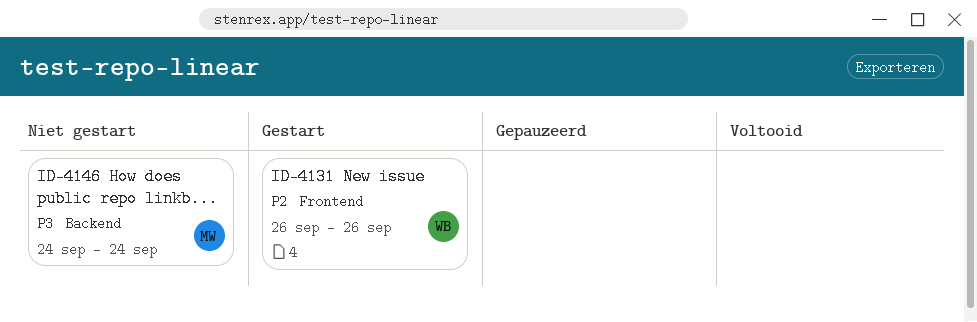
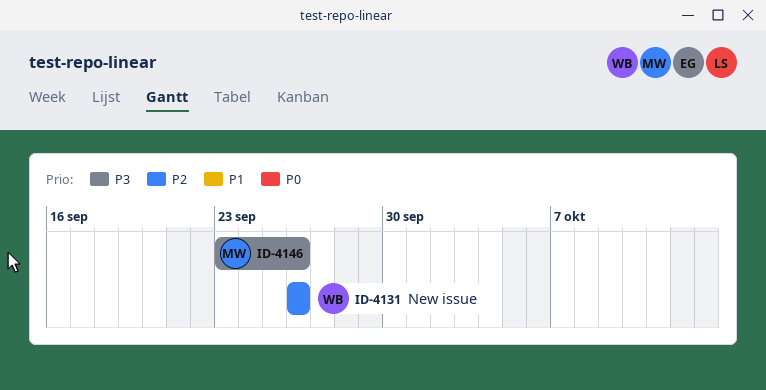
ID-4146, start: Sep 24 -> Sep 23
ID-4146, due: Sep 24 -> Sep 26

